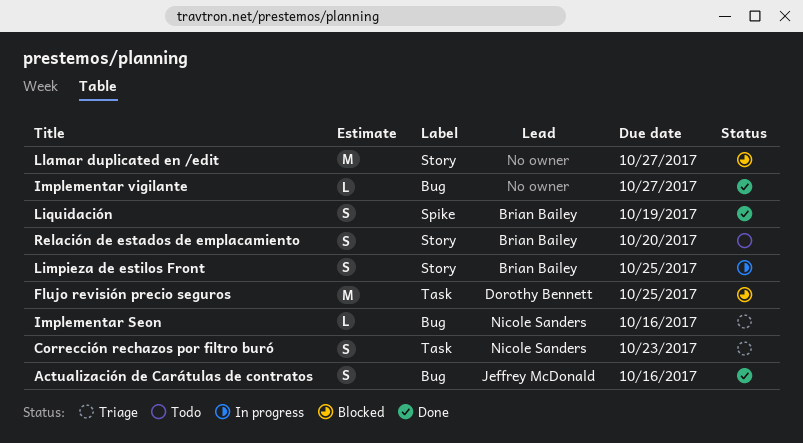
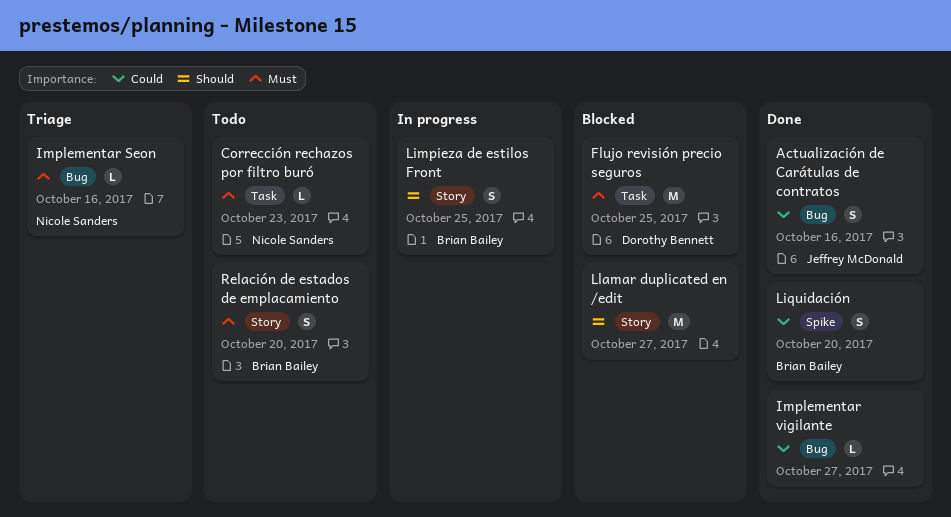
Corrección rechazos por filtro buró, status: Triage -> Todo
Corrección rechazos por filtro buró, estimate: S -> L
Liquidación, due: Oct 19 -> Oct 20

